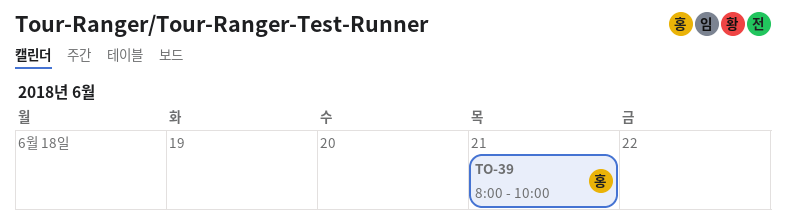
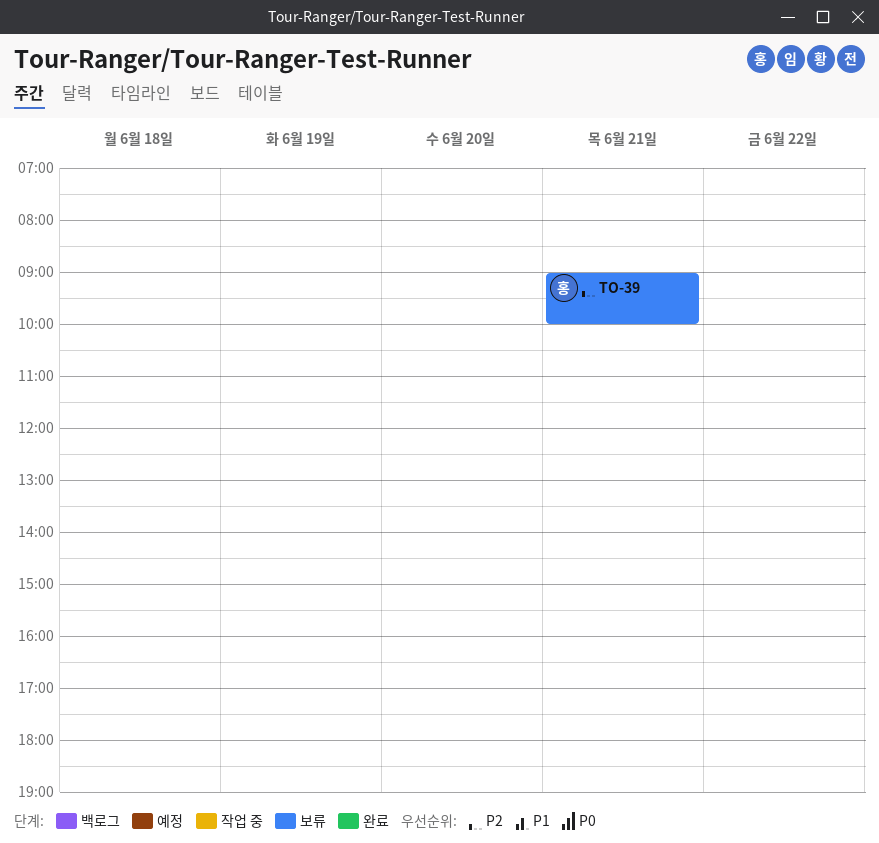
TO-39, begins: 08:00 -> 09:00

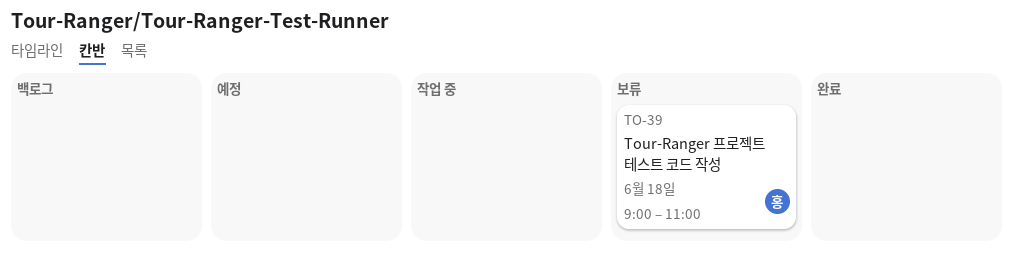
TO-39, day: Jun 21 -> Jun 18
TO-39, ends: 10:00 -> 11:00

